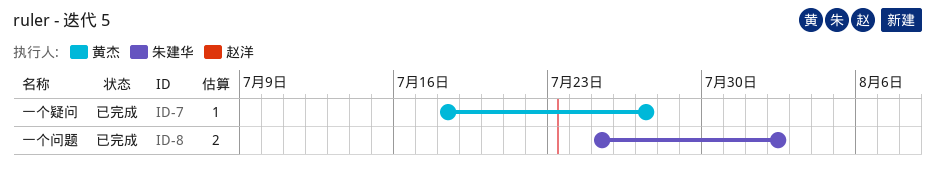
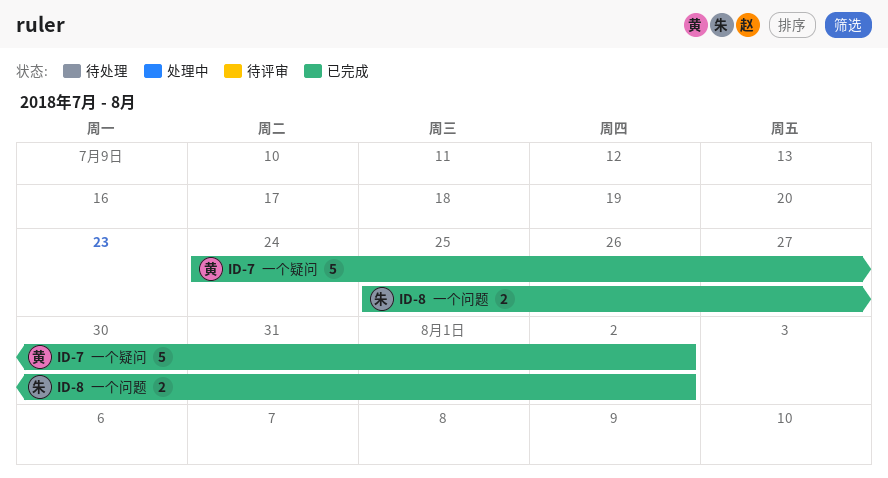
ID-7, estimate: 1 -> 5
ID-7, start: Jul 18 -> Jul 24
ID-7, due: Jul 27 -> Aug 2

